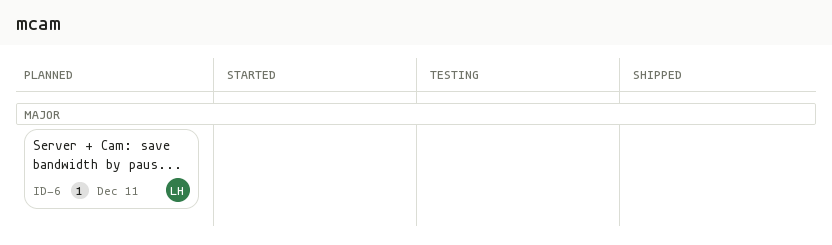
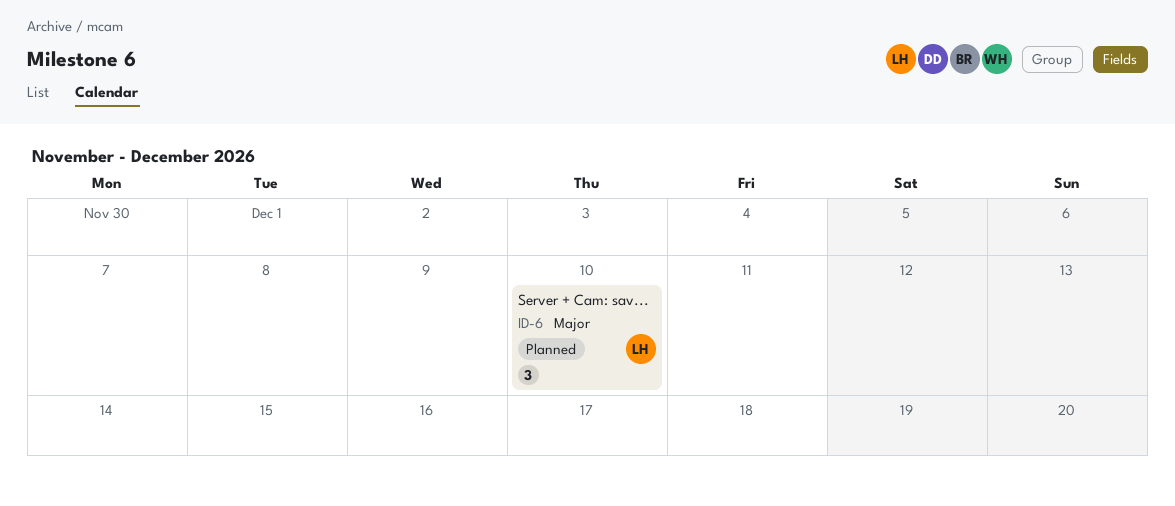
ID-6, estimate: 1 -> 3
ID-6, due: Dec 11 -> Dec 10

